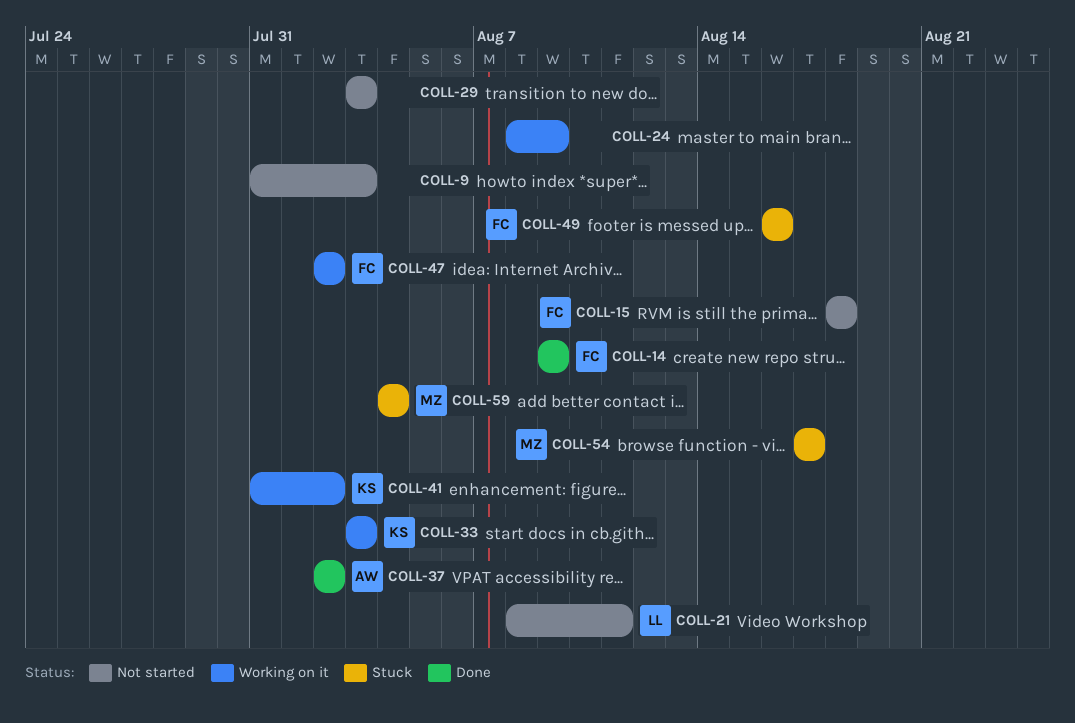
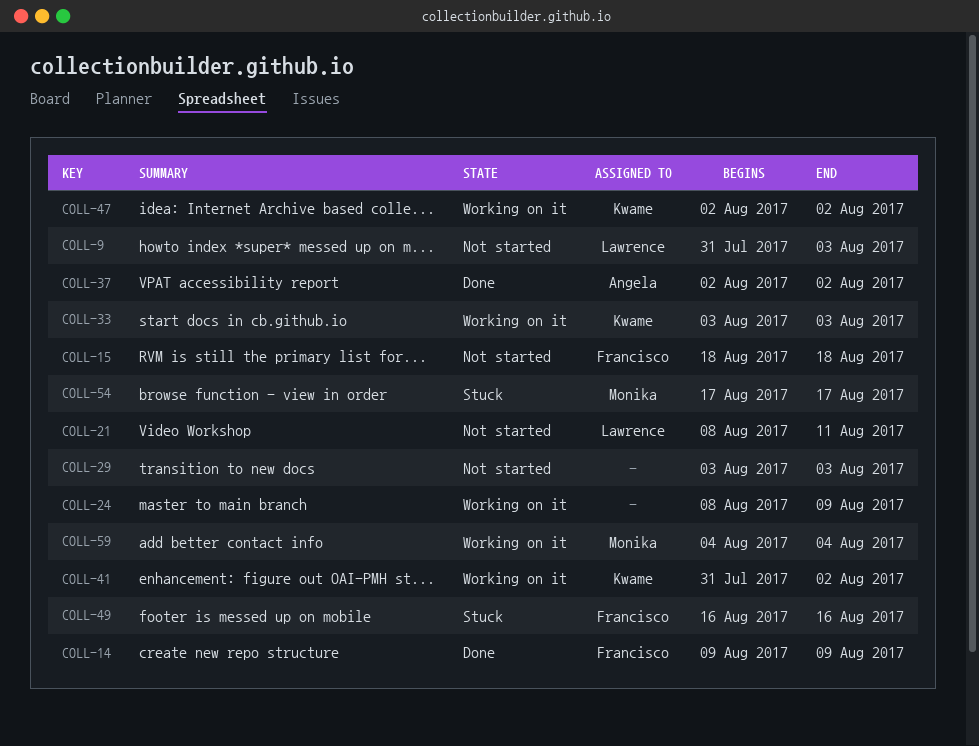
COLL-9, owner: none -> Lawrence
COLL-47, owner: Francisco -> Kwame
COLL-59, status: Stuck -> Working on it

